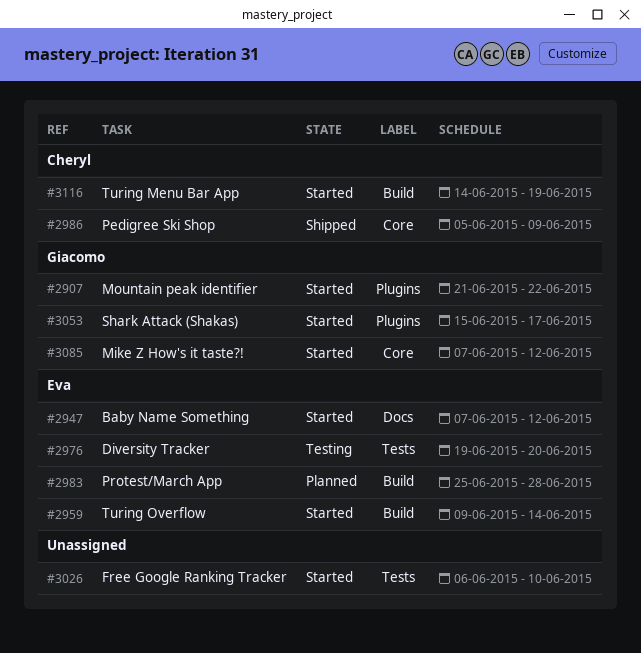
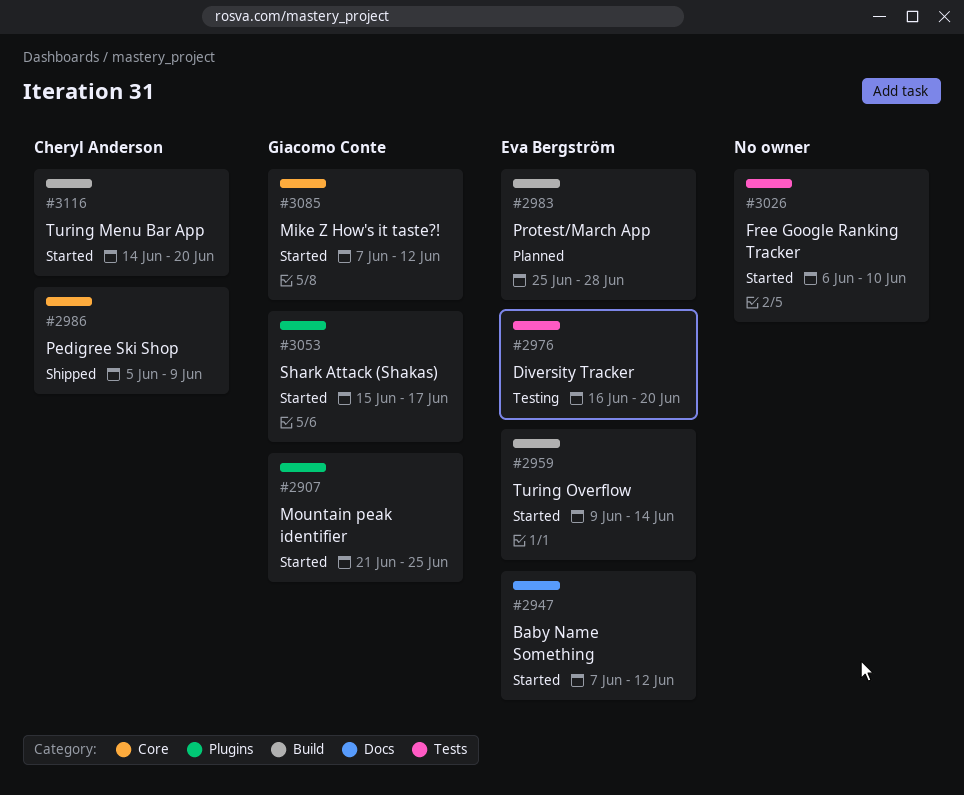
#2907, due: Jun 22 -> Jun 25
#2976, start: Jun 19 -> Jun 16
#3116, due: Jun 19 -> Jun 20

